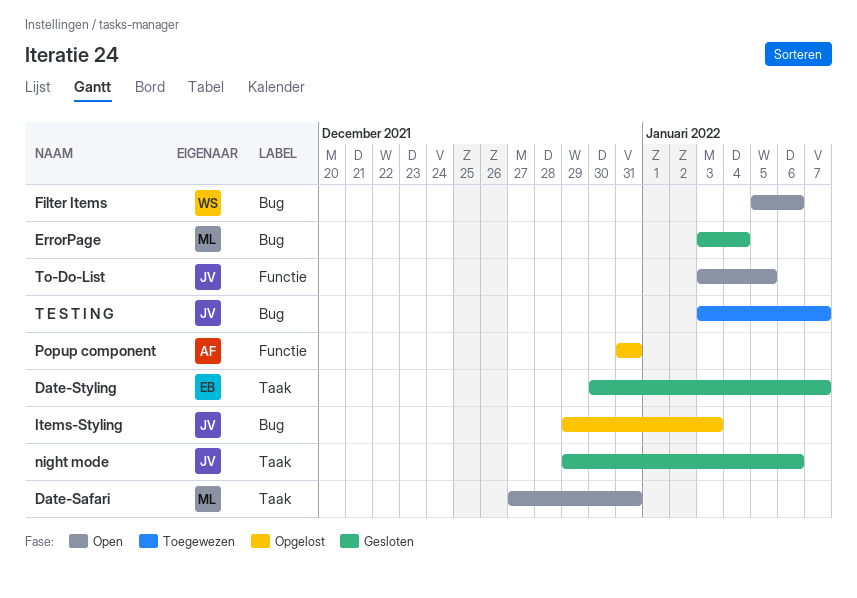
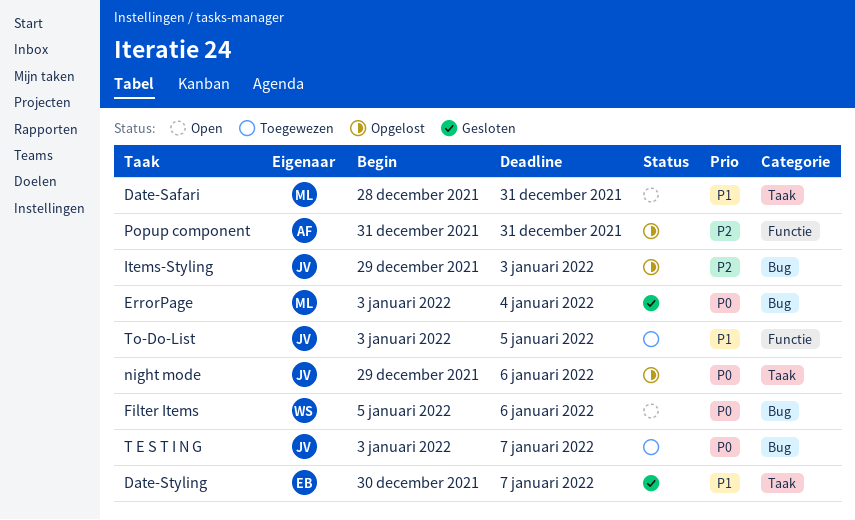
Date-Safari, start: Dec 27 -> Dec 28
night mode, status: Gesloten -> Opgelost
To-Do-List, status: Open -> Toegewezen

